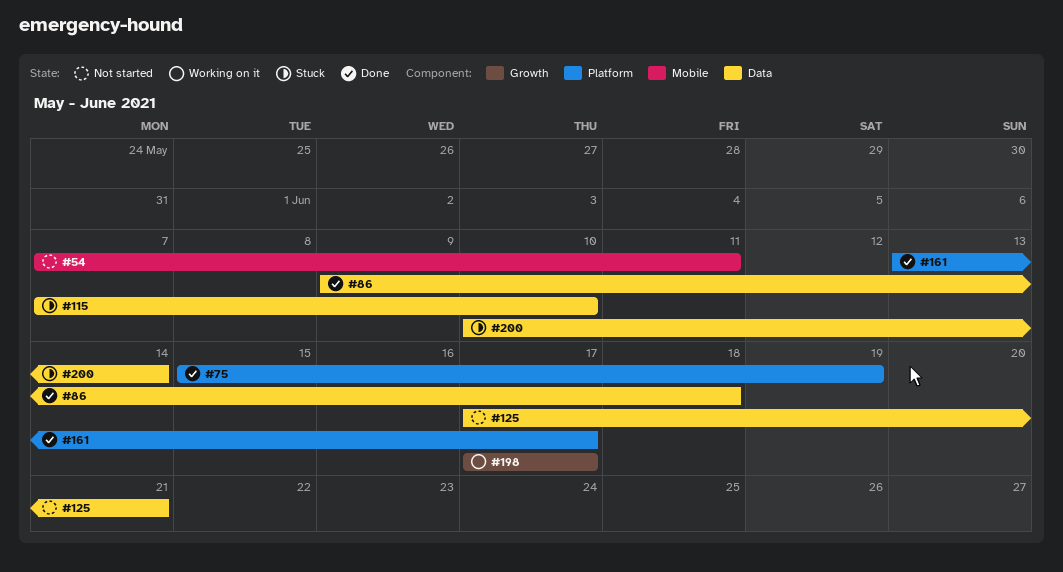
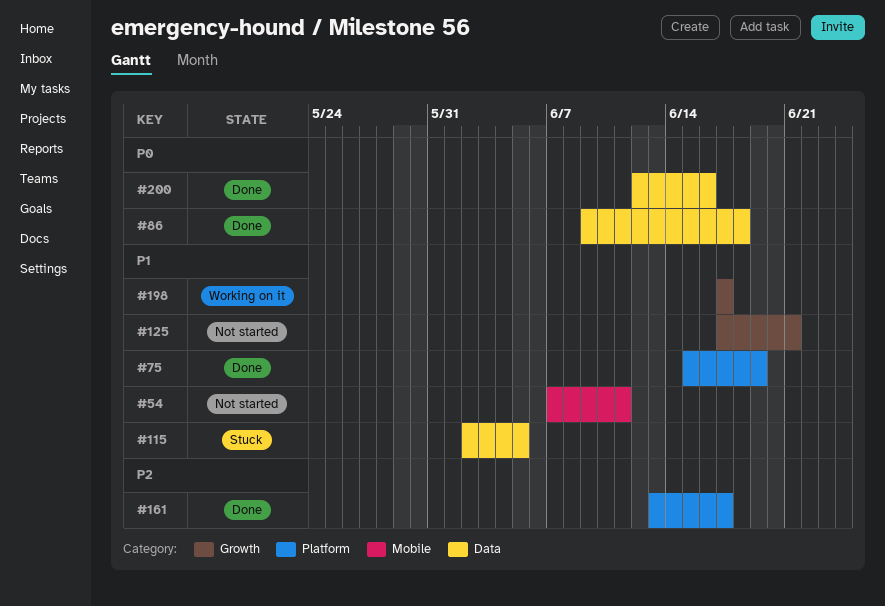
#115, start: Jun 7 -> Jun 2
#115, due: Jun 10 -> Jun 5
#125, label: Data -> Growth
#200, status: Stuck -> Done
#200, start: Jun 10 -> Jun 12
#200, due: Jun 14 -> Jun 16

